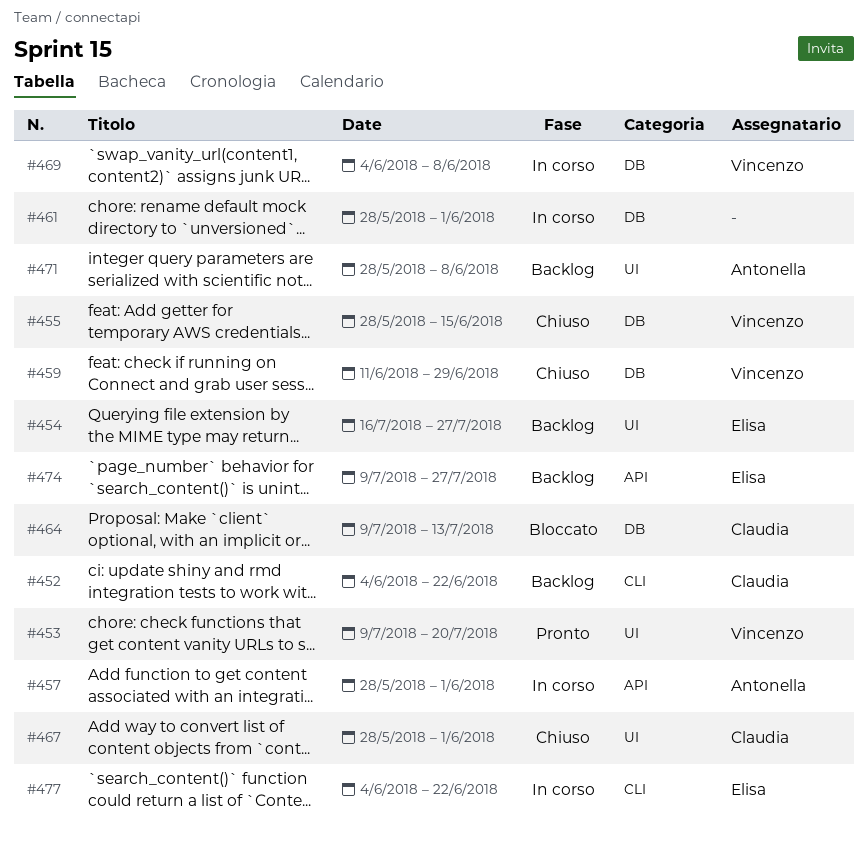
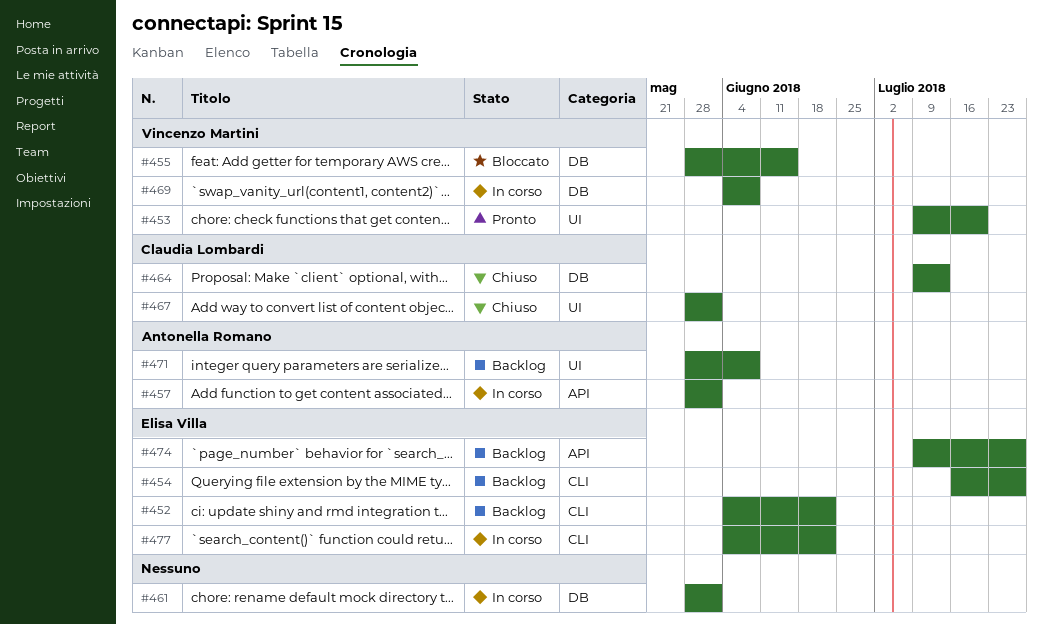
#452, owner: Claudia Lombardi -> Elisa Villa
#454, label: UI -> CLI
#455, status: Chiuso -> Bloccato
#459: present -> none
#464, status: Bloccato -> Chiuso

